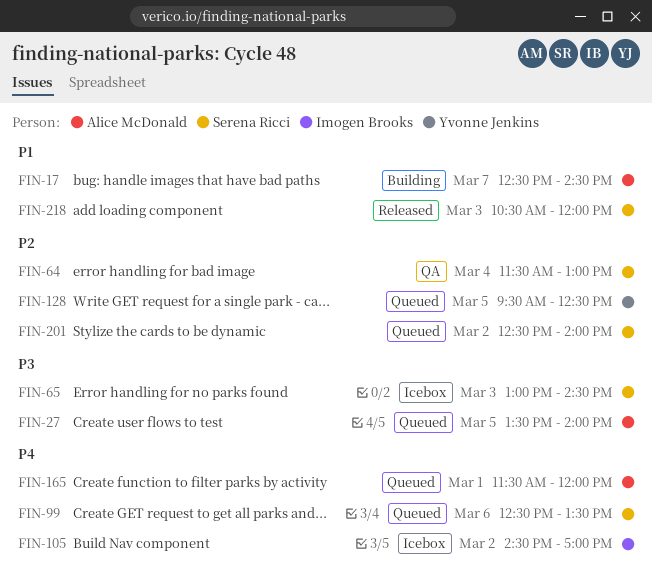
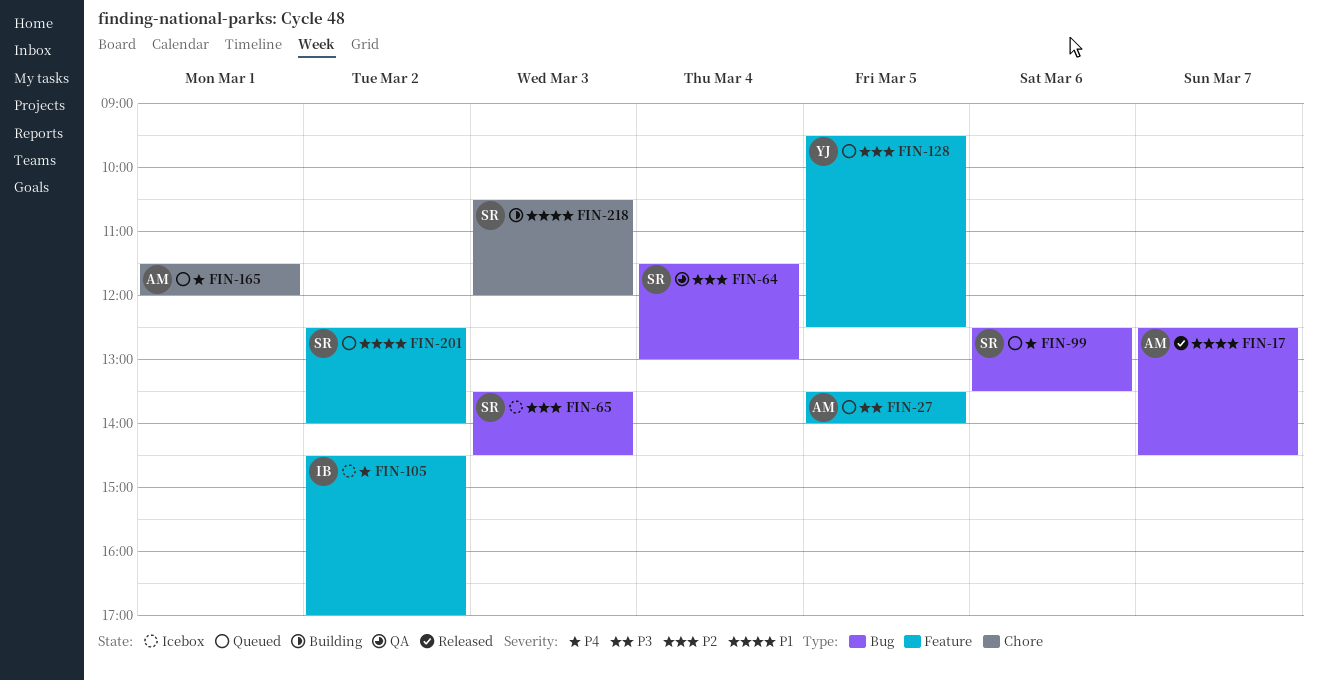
FIN-17, status: Building -> Released
FIN-65, priority: P3 -> P2
FIN-65, begins: 13:00 -> 13:30
FIN-201, priority: P2 -> P1
FIN-218, status: Released -> Building

